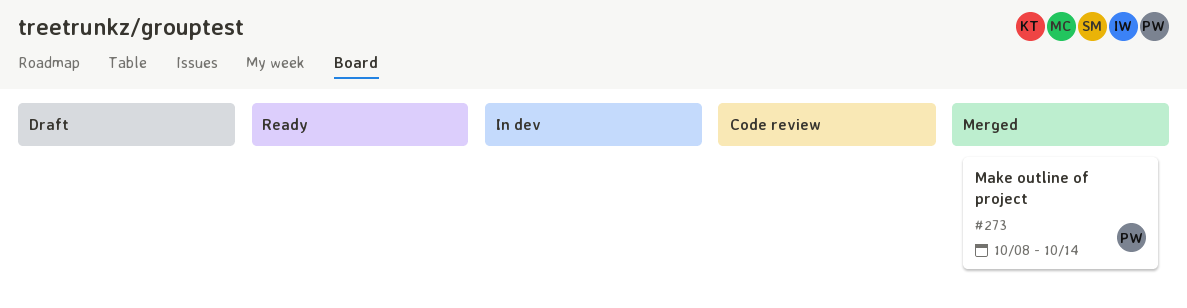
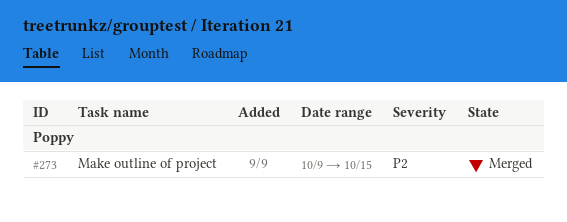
#273, start: Oct 8 -> Oct 9
#273, due: Oct 14 -> Oct 15

